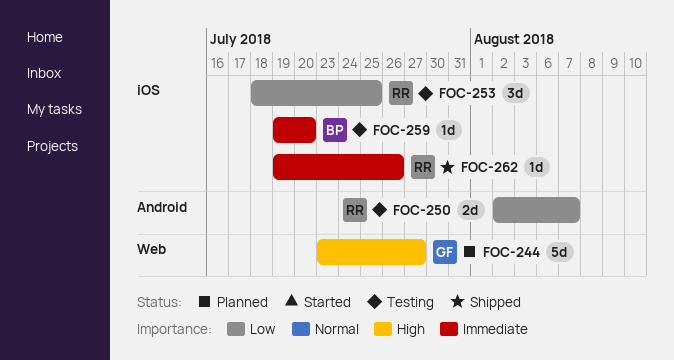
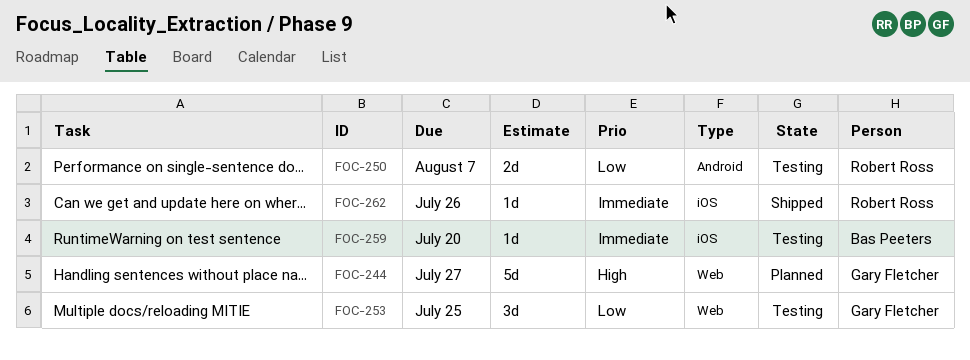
FOC-253, owner: Robert Ross -> Gary Fletcher
FOC-253, label: iOS -> Web

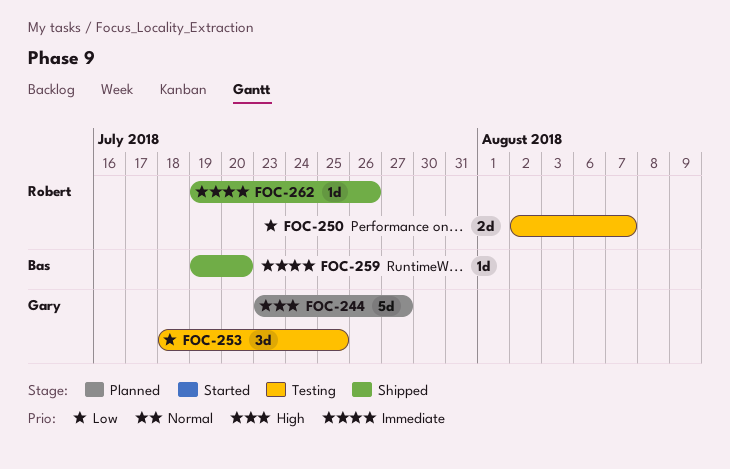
FOC-259, status: Testing -> Shipped

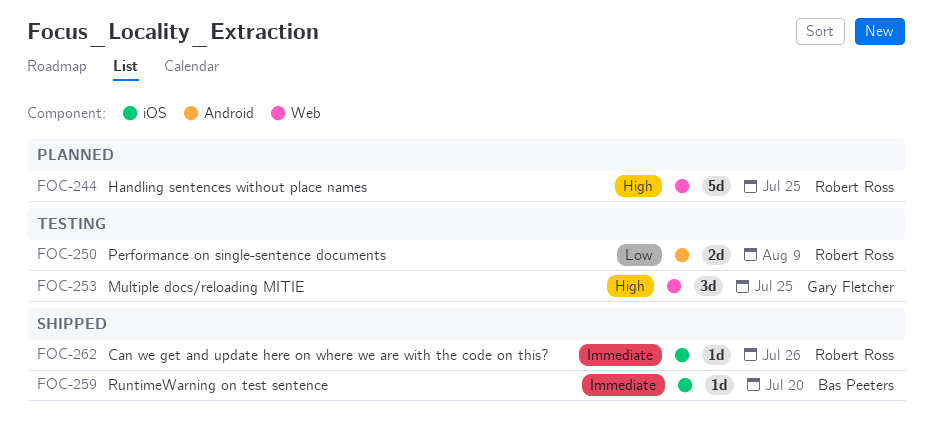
FOC-244, owner: Gary Fletcher -> Robert Ross
FOC-244, due: Jul 27 -> Jul 25
FOC-250, due: Aug 7 -> Aug 9
FOC-253, priority: Low -> High

